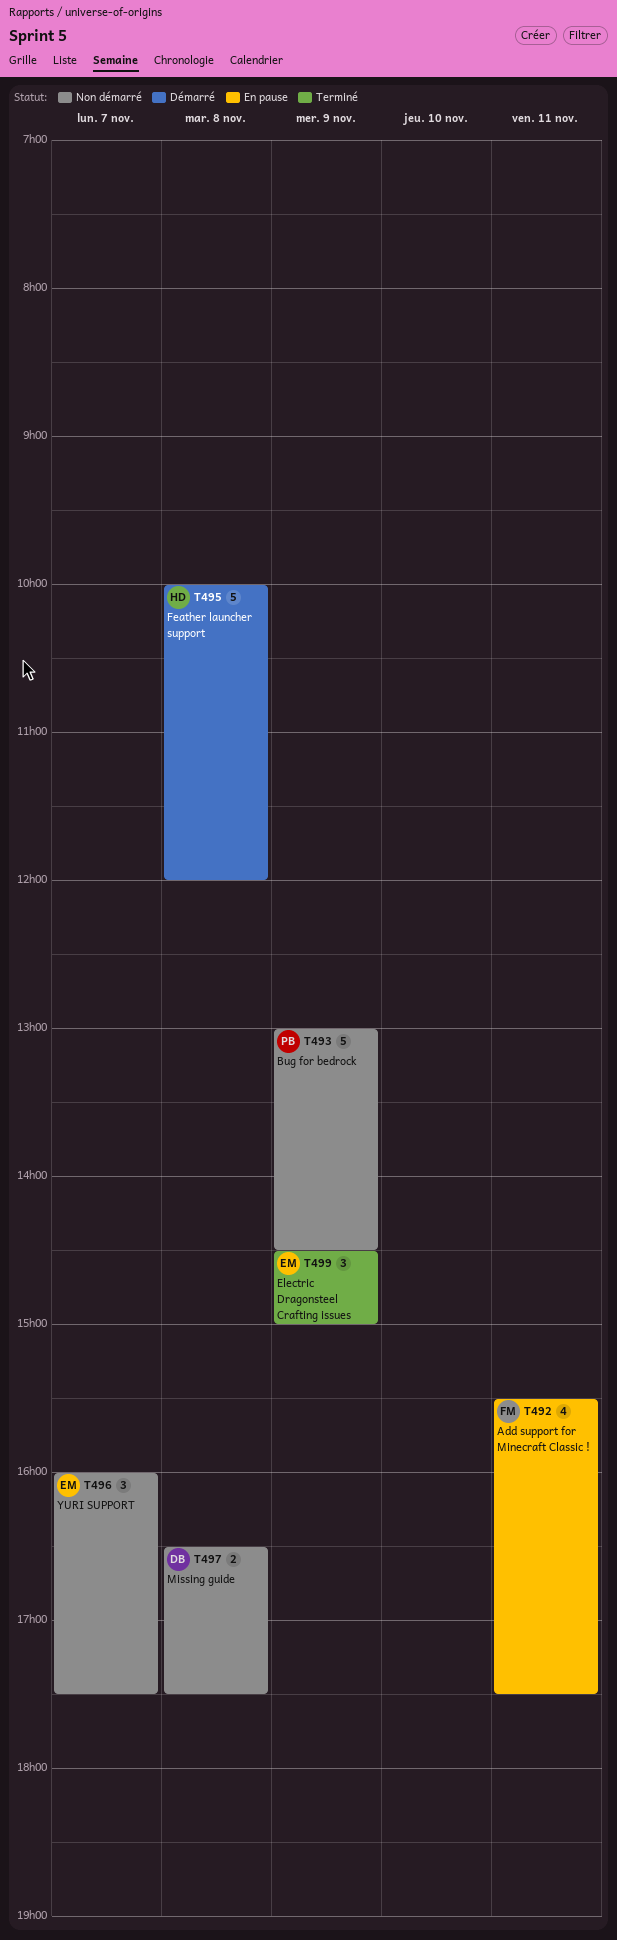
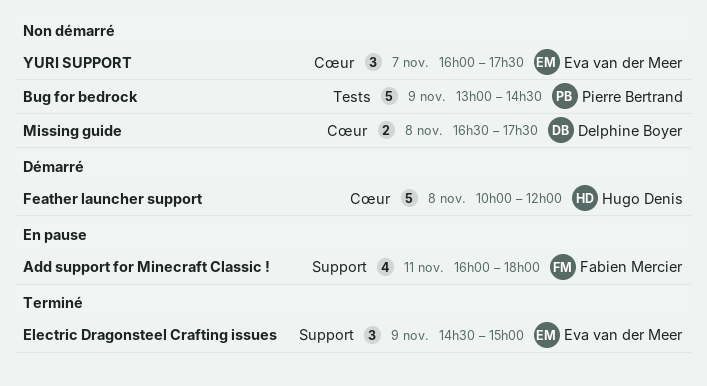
Add support for Minecraft Classic !, begins: 15:30 -> 16:00
Add support for Minecraft Classic !, ends: 17:30 -> 18:00

